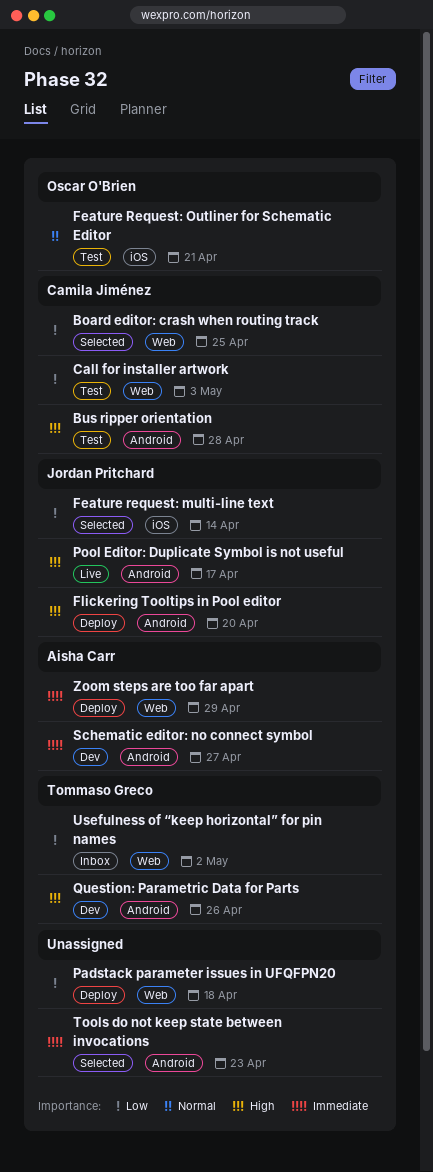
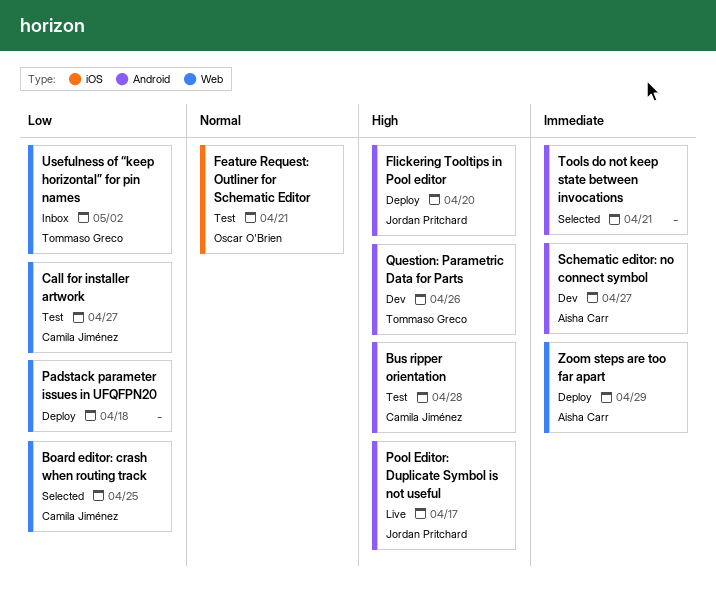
Call for installer artwork, due: May 3 -> Apr 27
Feature request: multi-line text: present -> none
Tools do not keep state between invocations, due: Apr 23 -> Apr 21

